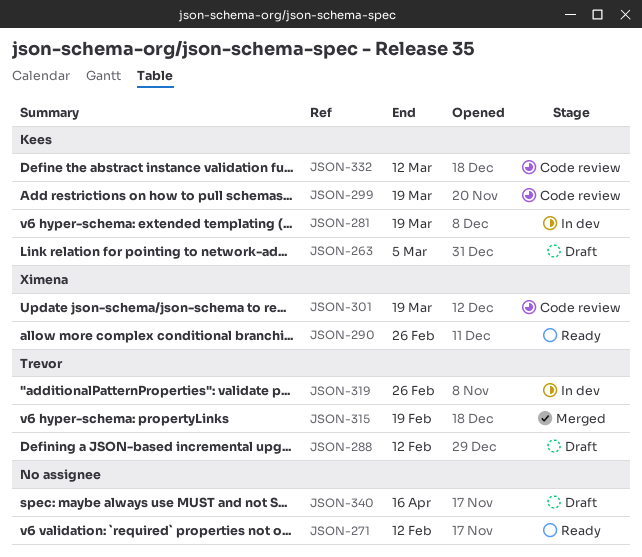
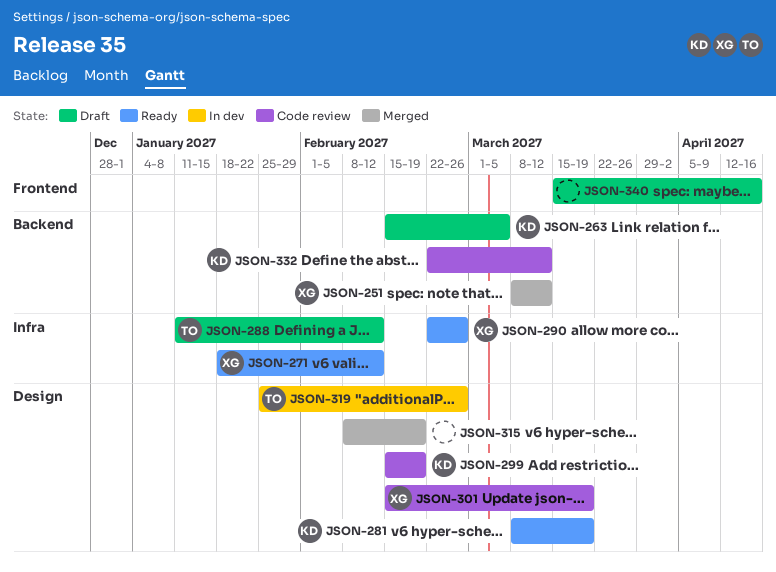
JSON-251: none -> present
JSON-271, owner: none -> Ximena
JSON-281, status: In dev -> Ready
JSON-299, due: Mar 19 -> Feb 19
JSON-315, owner: Trevor -> none

